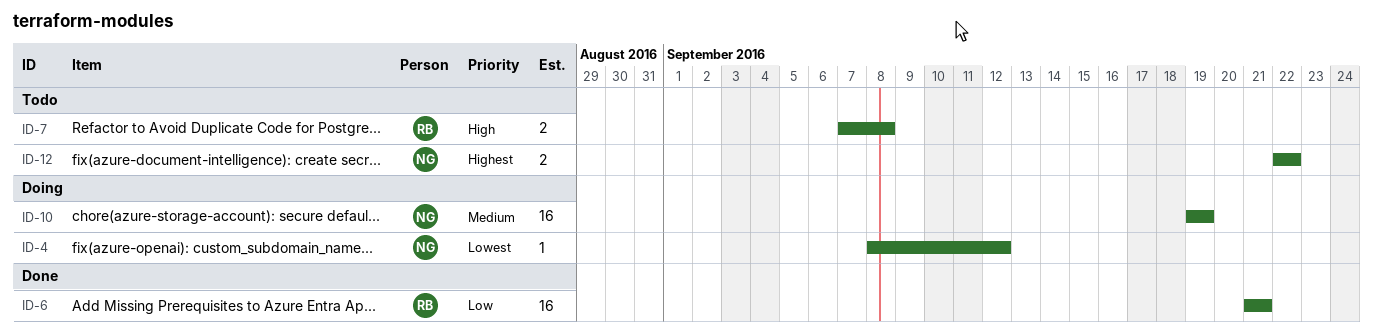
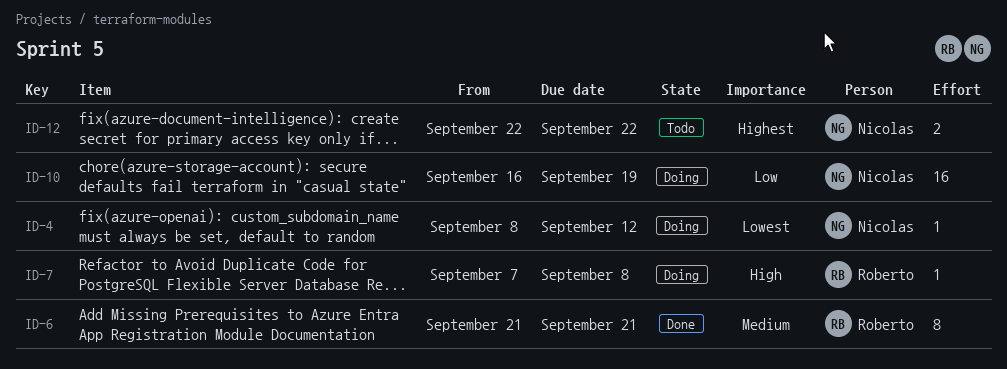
ID-6, priority: Low -> Medium
ID-6, estimate: 16 -> 8
ID-7, status: Todo -> Doing
ID-7, estimate: 2 -> 1
ID-10, priority: Medium -> Low
ID-10, start: Sep 19 -> Sep 16

